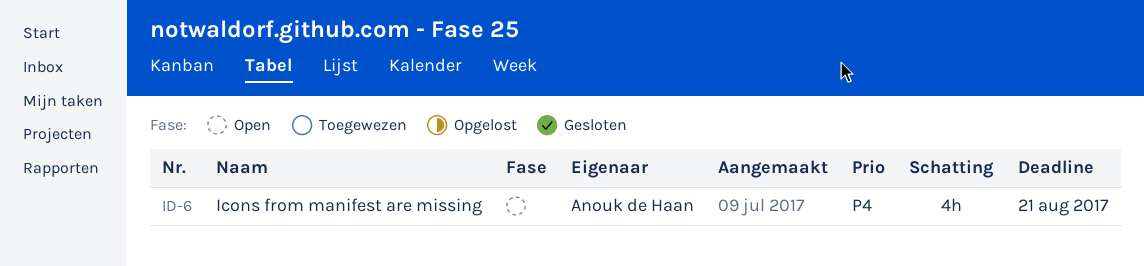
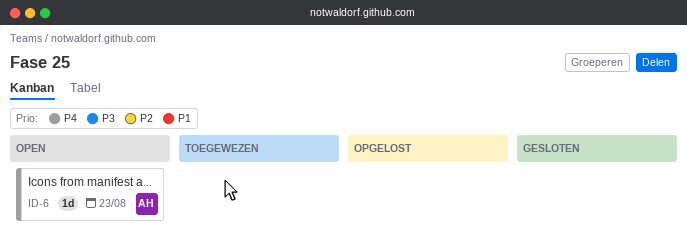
ID-6, estimate: 4h -> 1d
ID-6, due: Aug 21 -> Aug 23

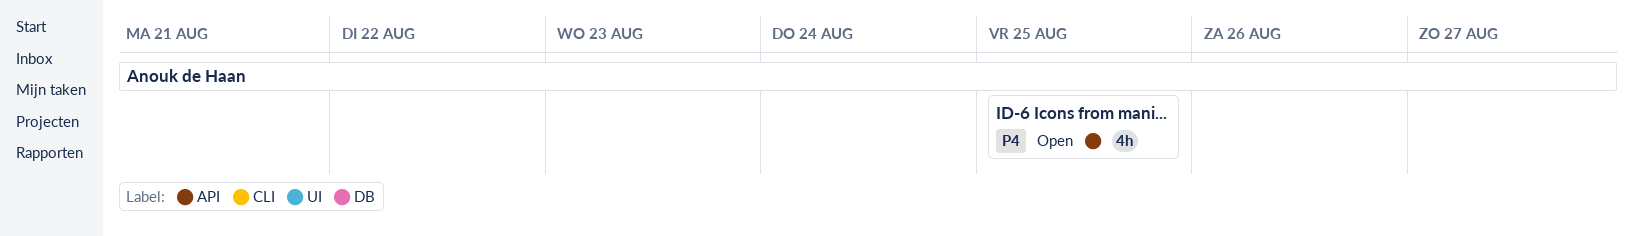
ID-6, estimate: 1d -> 4h
ID-6, due: Aug 23 -> Aug 25

